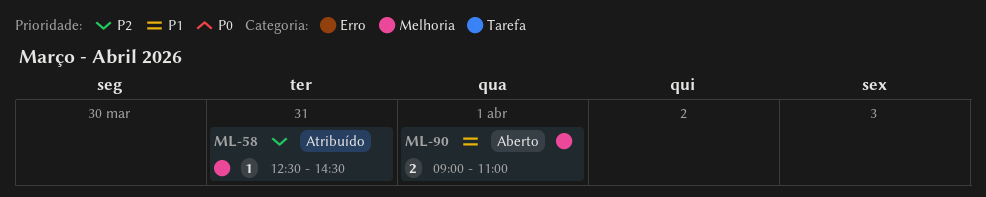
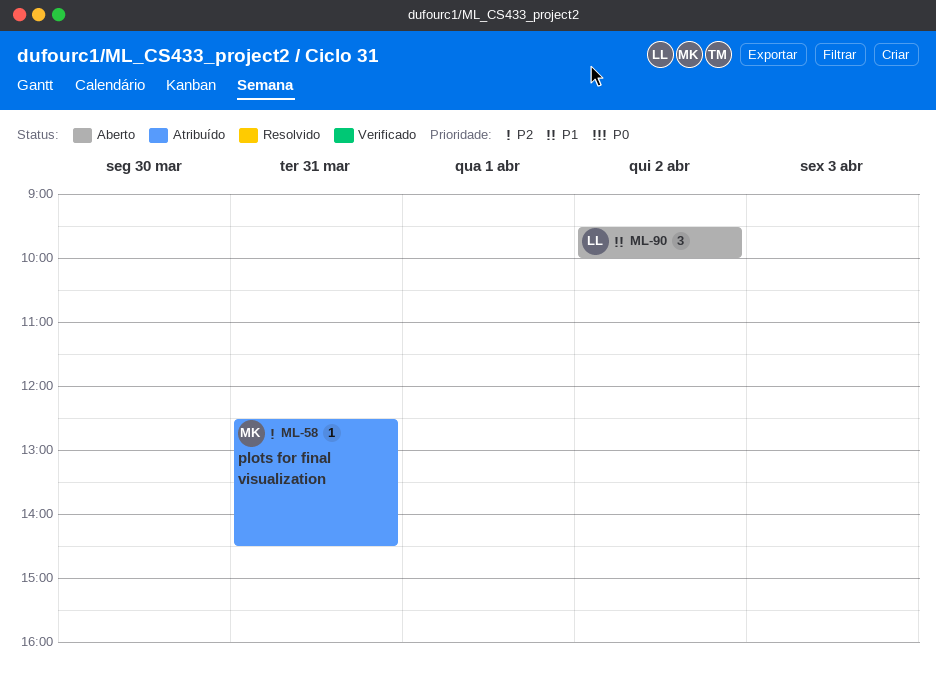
ML-90, estimate: 2 -> 3
ML-90, day: Apr 1 -> Apr 2
ML-90, begins: 09:00 -> 09:30
ML-90, ends: 11:00 -> 10:00

